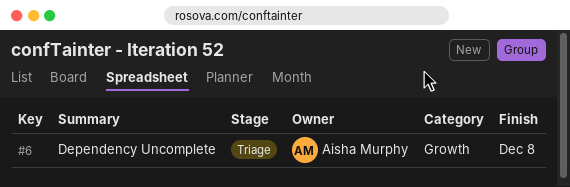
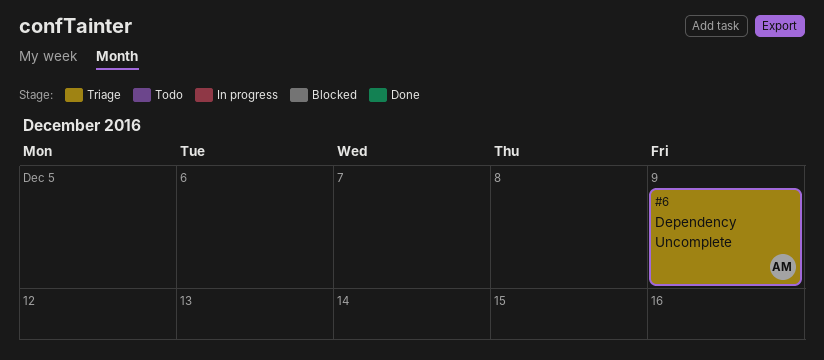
#6, due: Dec 8 -> Dec 9

